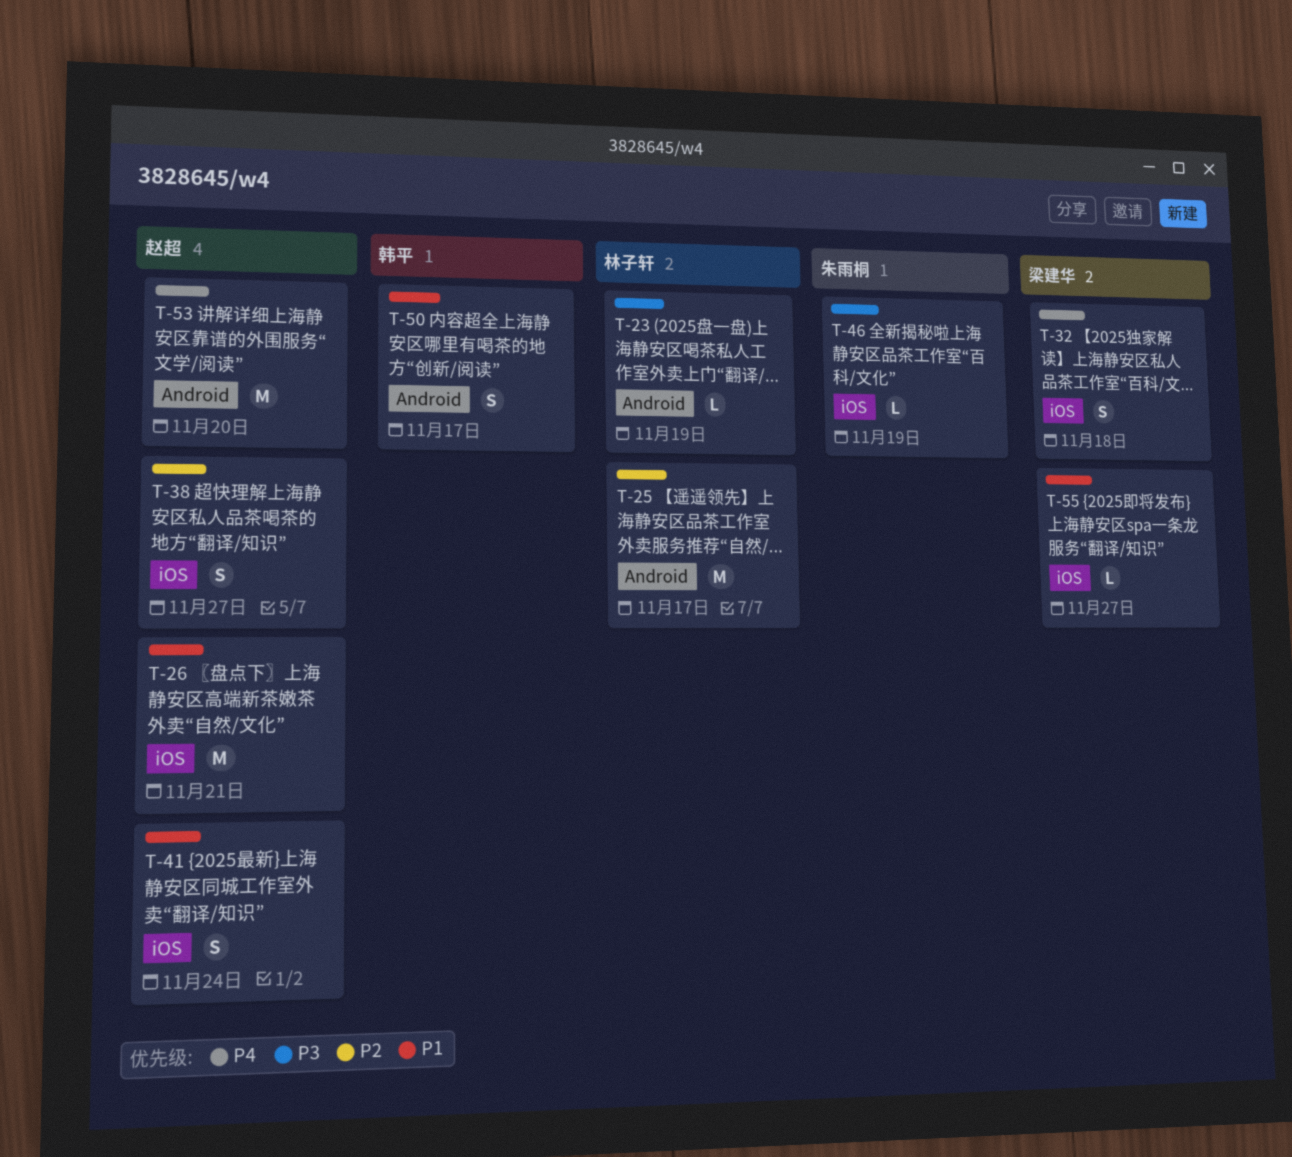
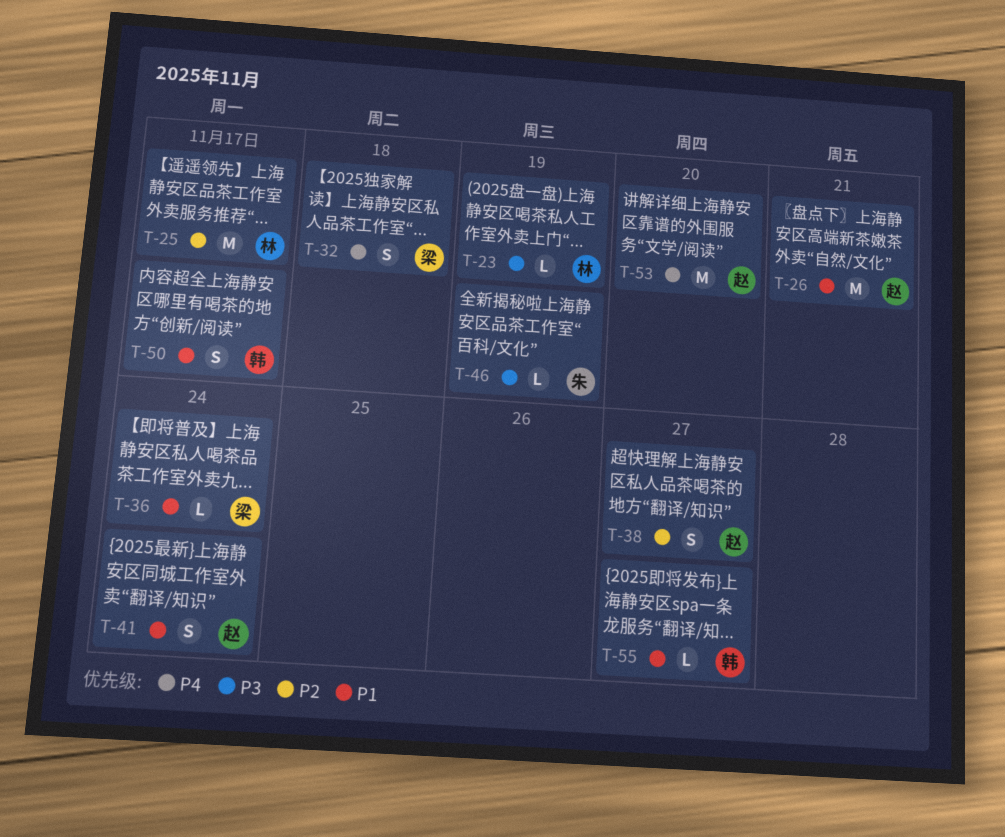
T-36: none -> present
T-55, owner: 梁建华 -> 韩平

